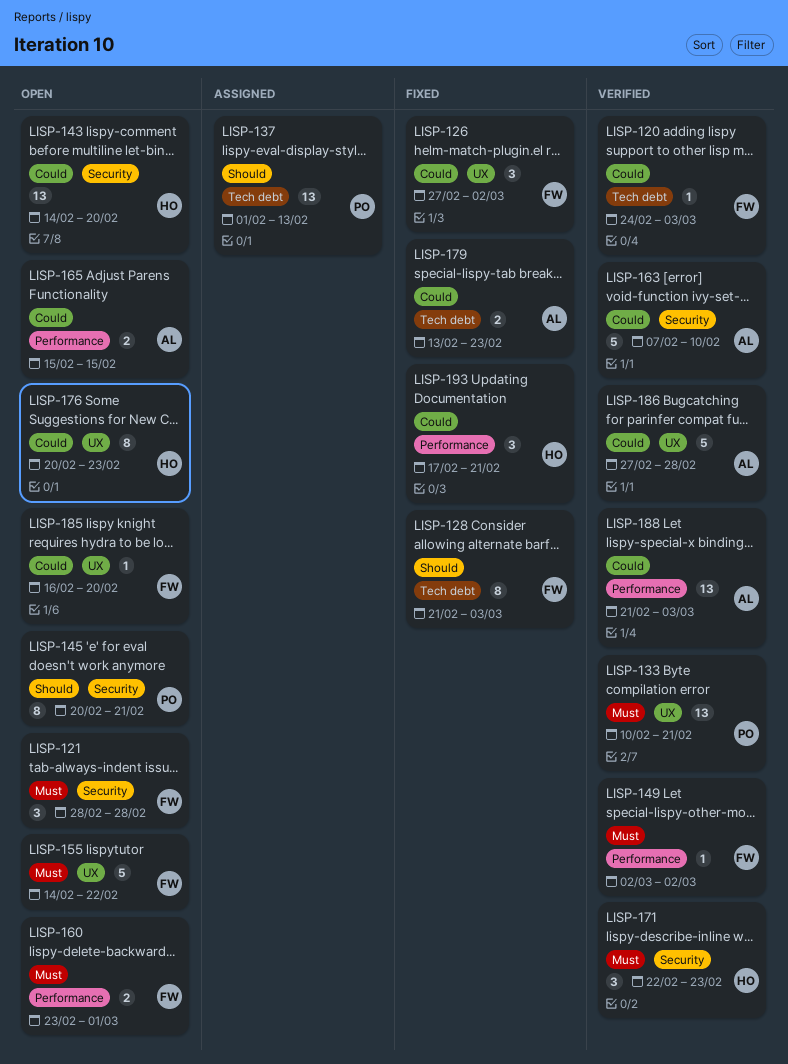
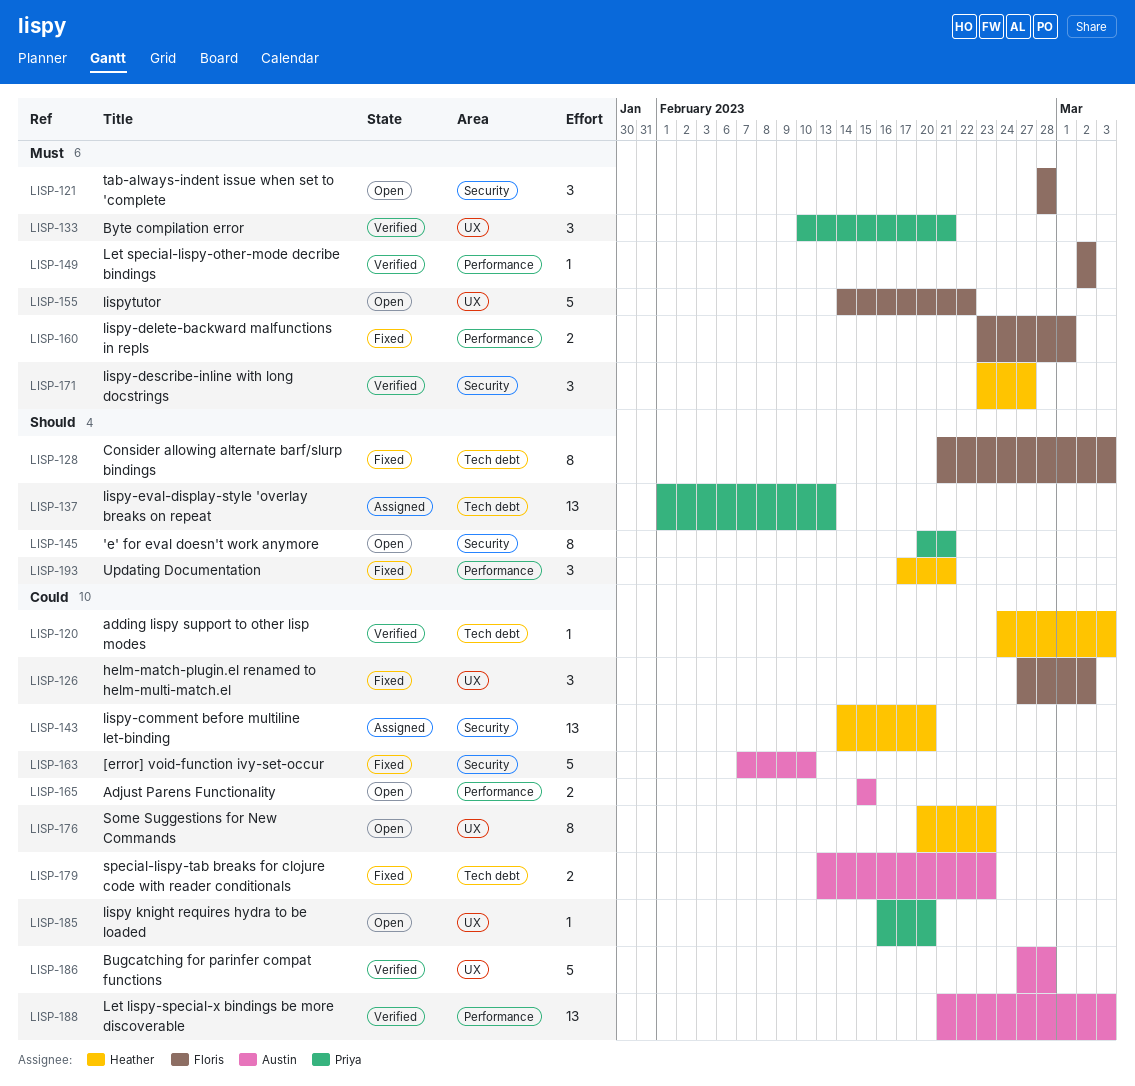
LISP-120, owner: Floris -> Heather
LISP-133, estimate: 13 -> 3
LISP-143, status: Open -> Assigned
LISP-160, status: Open -> Fixed
LISP-163, status: Verified -> Fixed
LISP-171, start: Feb 22 -> Feb 23
LISP-171, due: Feb 23 -> Feb 27
LISP-185, owner: Floris -> Priya
LISP-193, priority: Could -> Should

